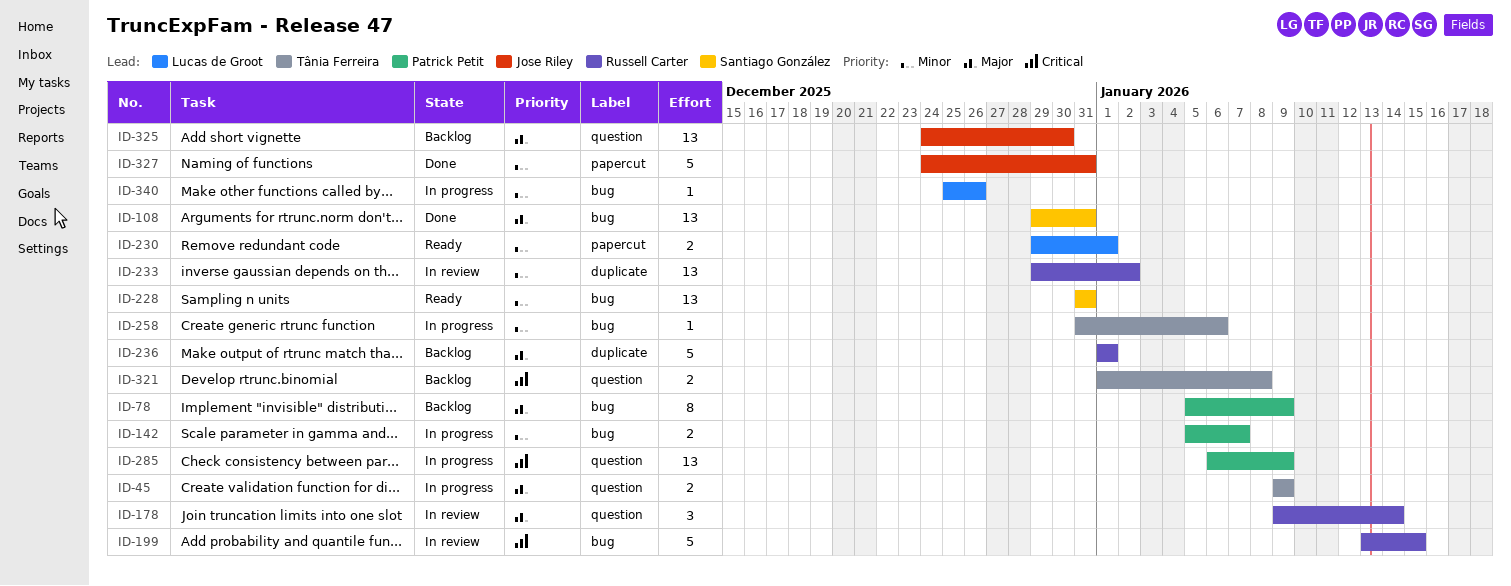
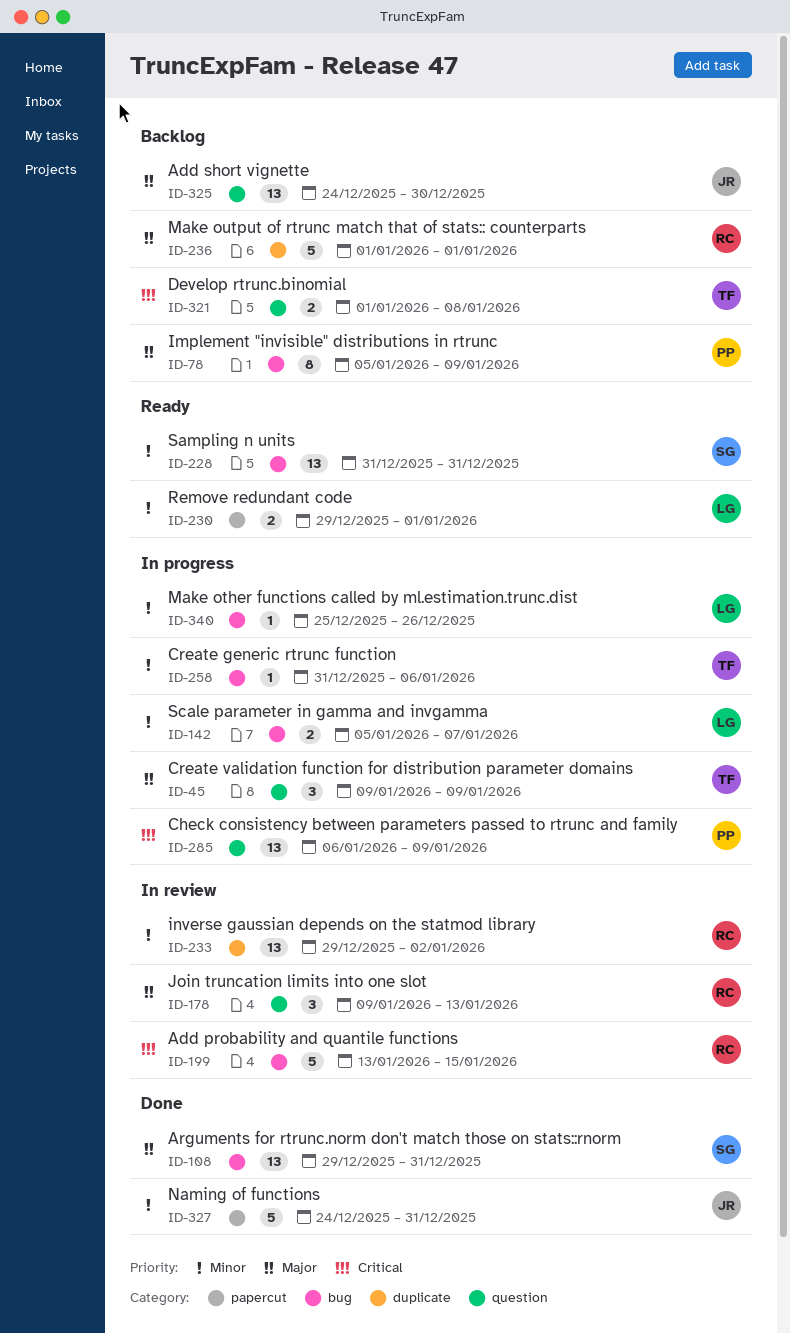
ID-45, estimate: 2 -> 3
ID-142, owner: Patrick Petit -> Lucas de Groot
ID-178, due: Jan 14 -> Jan 13

